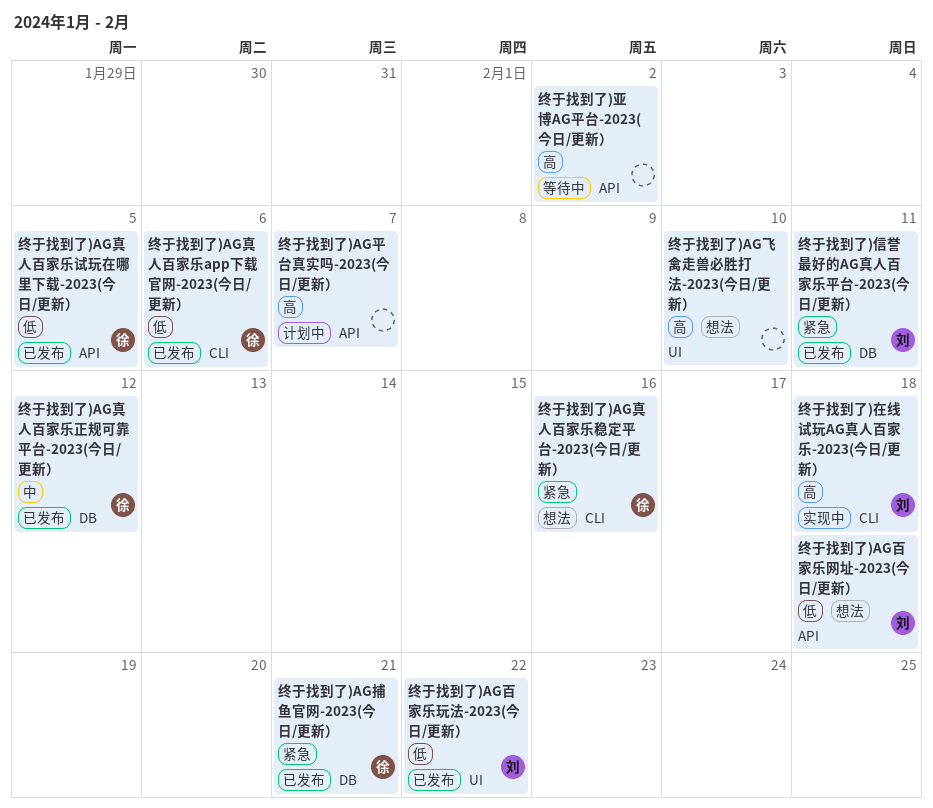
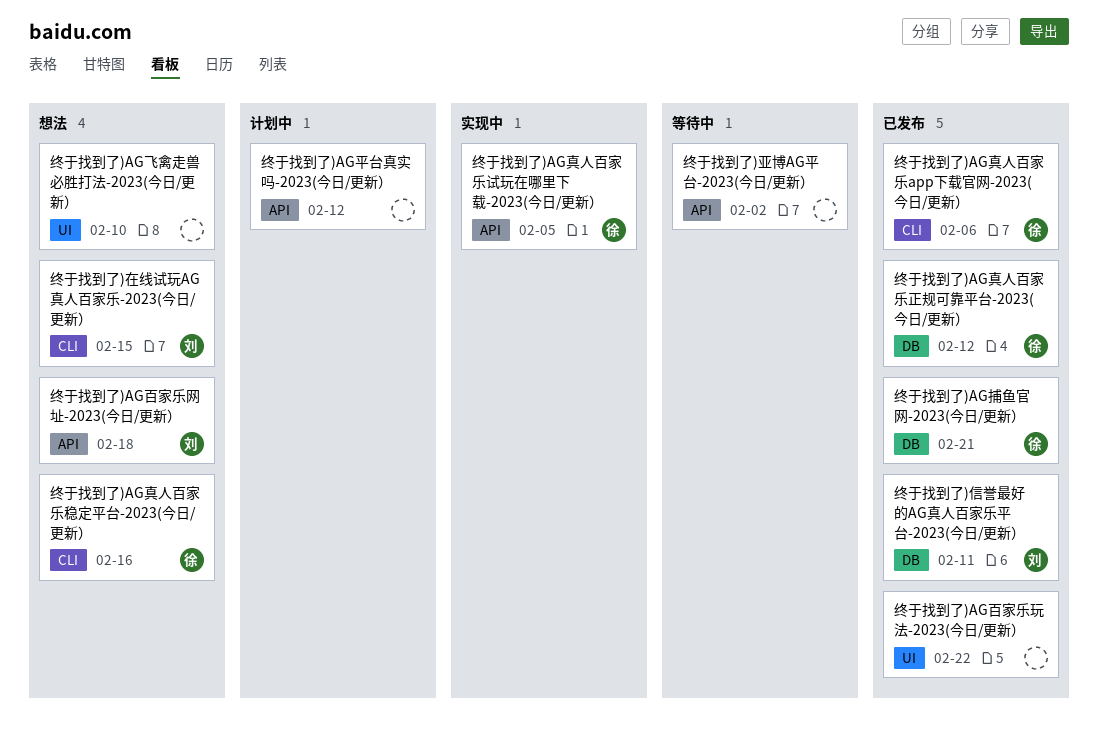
终于找到了)AG平台真实吗-2023(今日/更新）, due: Feb 7 -> Feb 12
终于找到了)AG百家乐玩法-2023(今日/更新）, owner: 刘 -> none
终于找到了)AG真人百家乐试玩在哪里下载-2023(今日/更新）, status: 已发布 -> 实现中
终于找到了)在线试玩AG真人百家乐-2023(今日/更新）, status: 实现中 -> 想法
终于找到了)在线试玩AG真人百家乐-2023(今日/更新）, due: Feb 18 -> Feb 15

